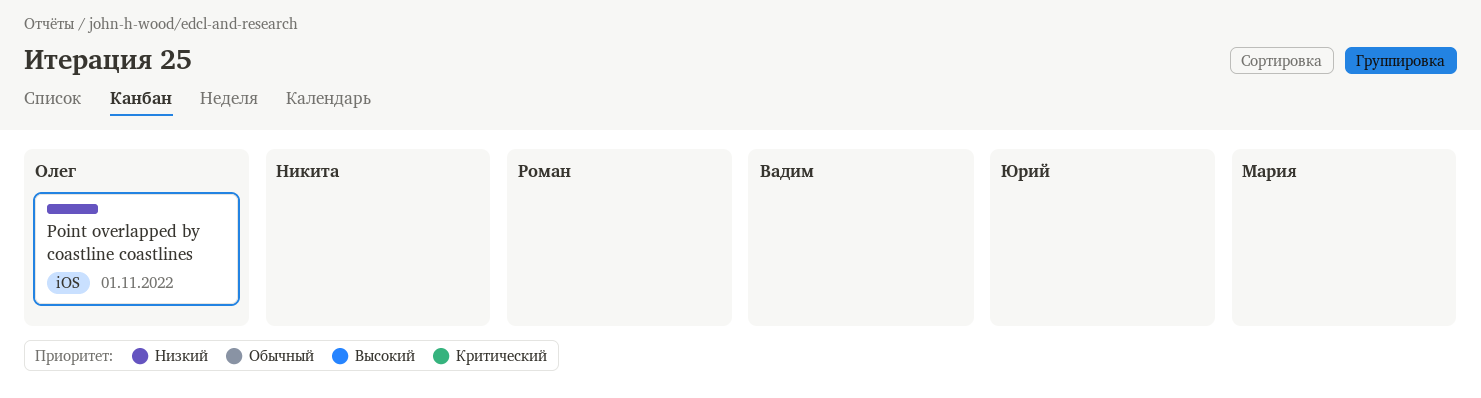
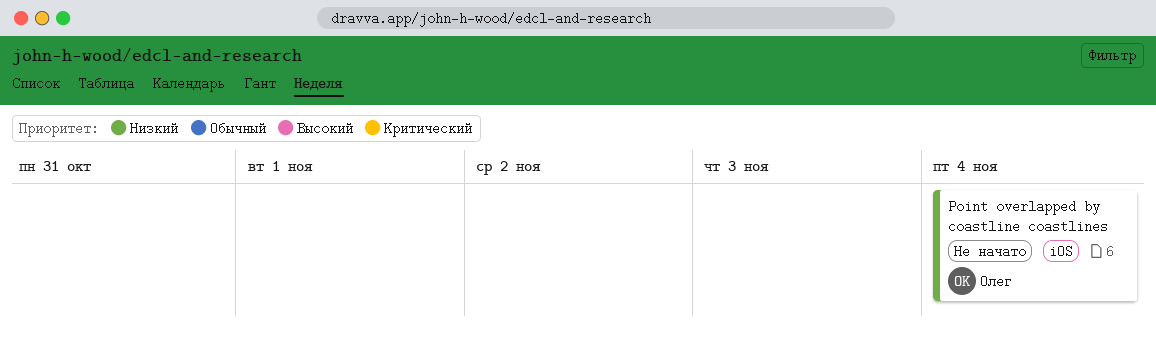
Point overlapped by coastline coastlines, due: Nov 1 -> Nov 4

